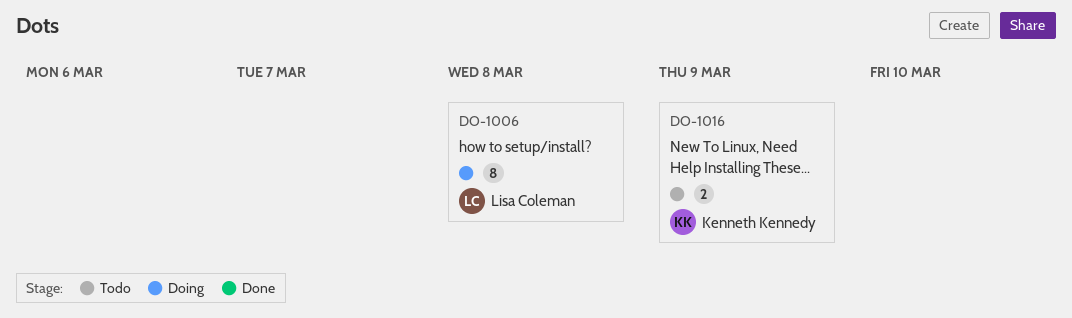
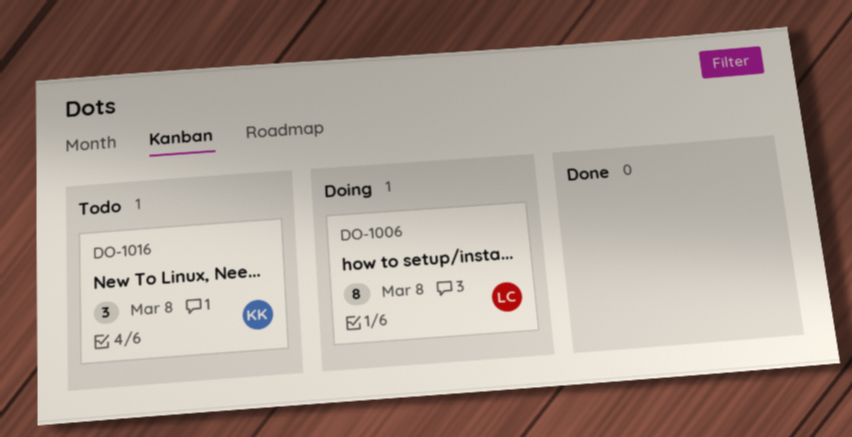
DO-1016, estimate: 2 -> 3
DO-1016, due: Mar 9 -> Mar 8

